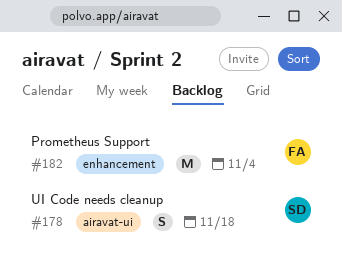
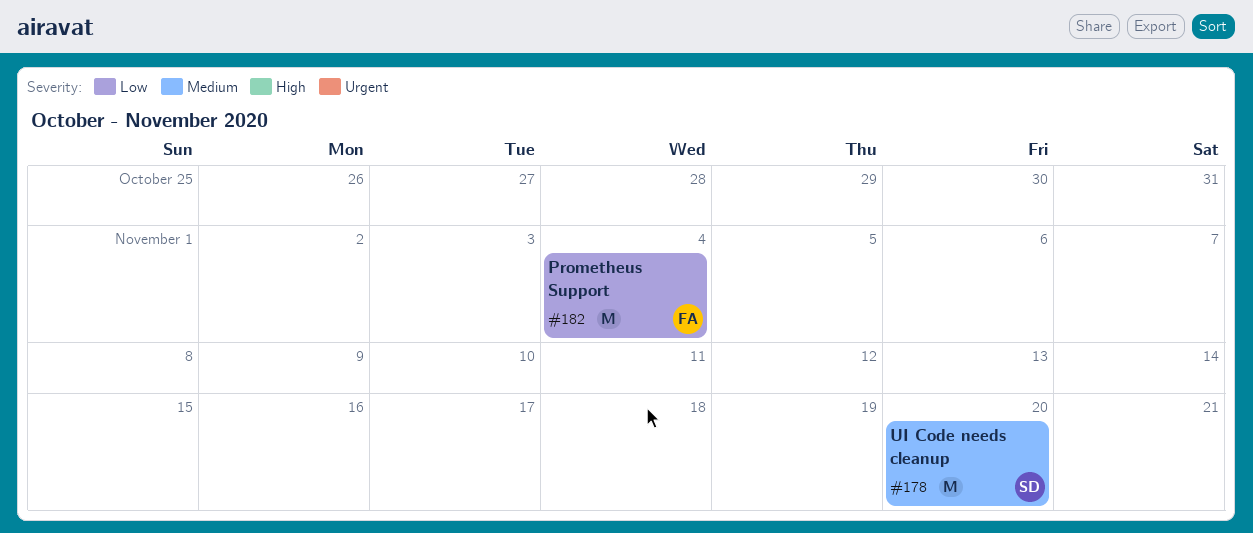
#178, estimate: S -> M
#178, due: Nov 18 -> Nov 20

